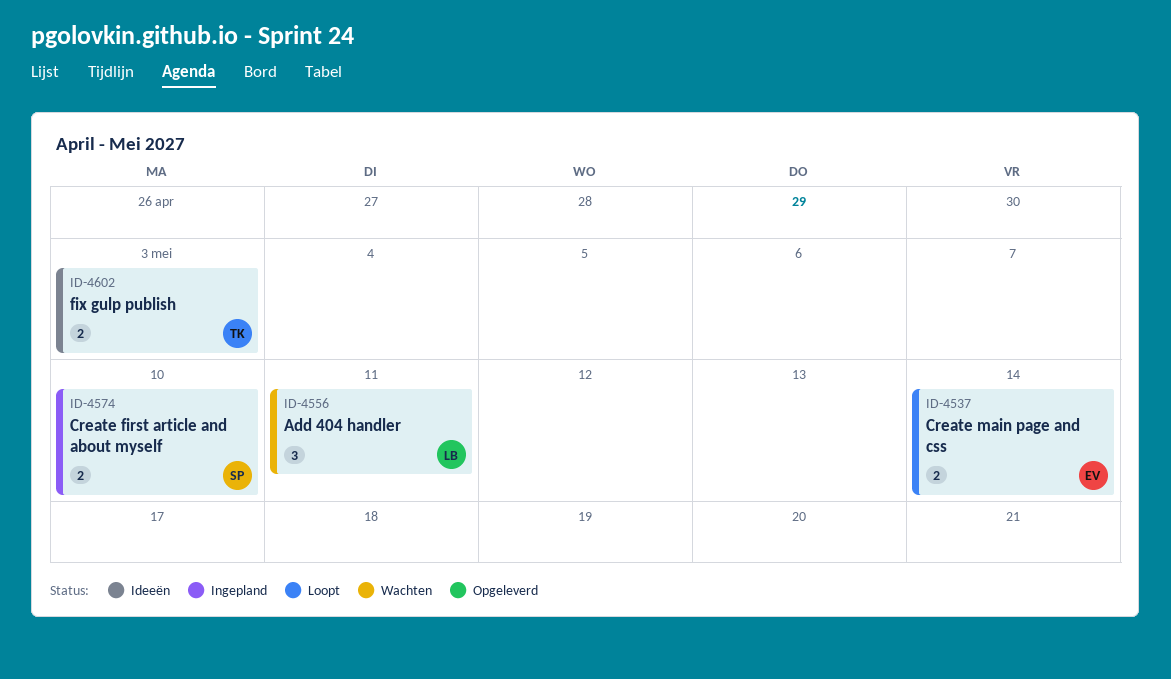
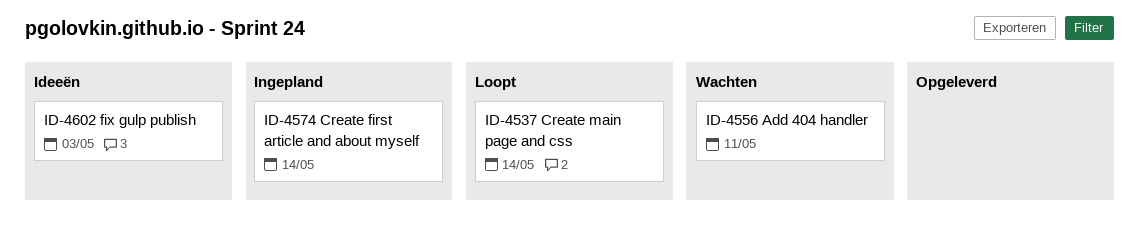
ID-4574, due: May 10 -> May 14

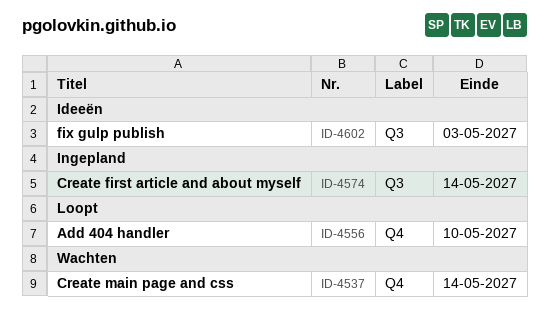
ID-4537, status: Loopt -> Wachten
ID-4556, status: Wachten -> Loopt
ID-4556, due: May 11 -> May 10

